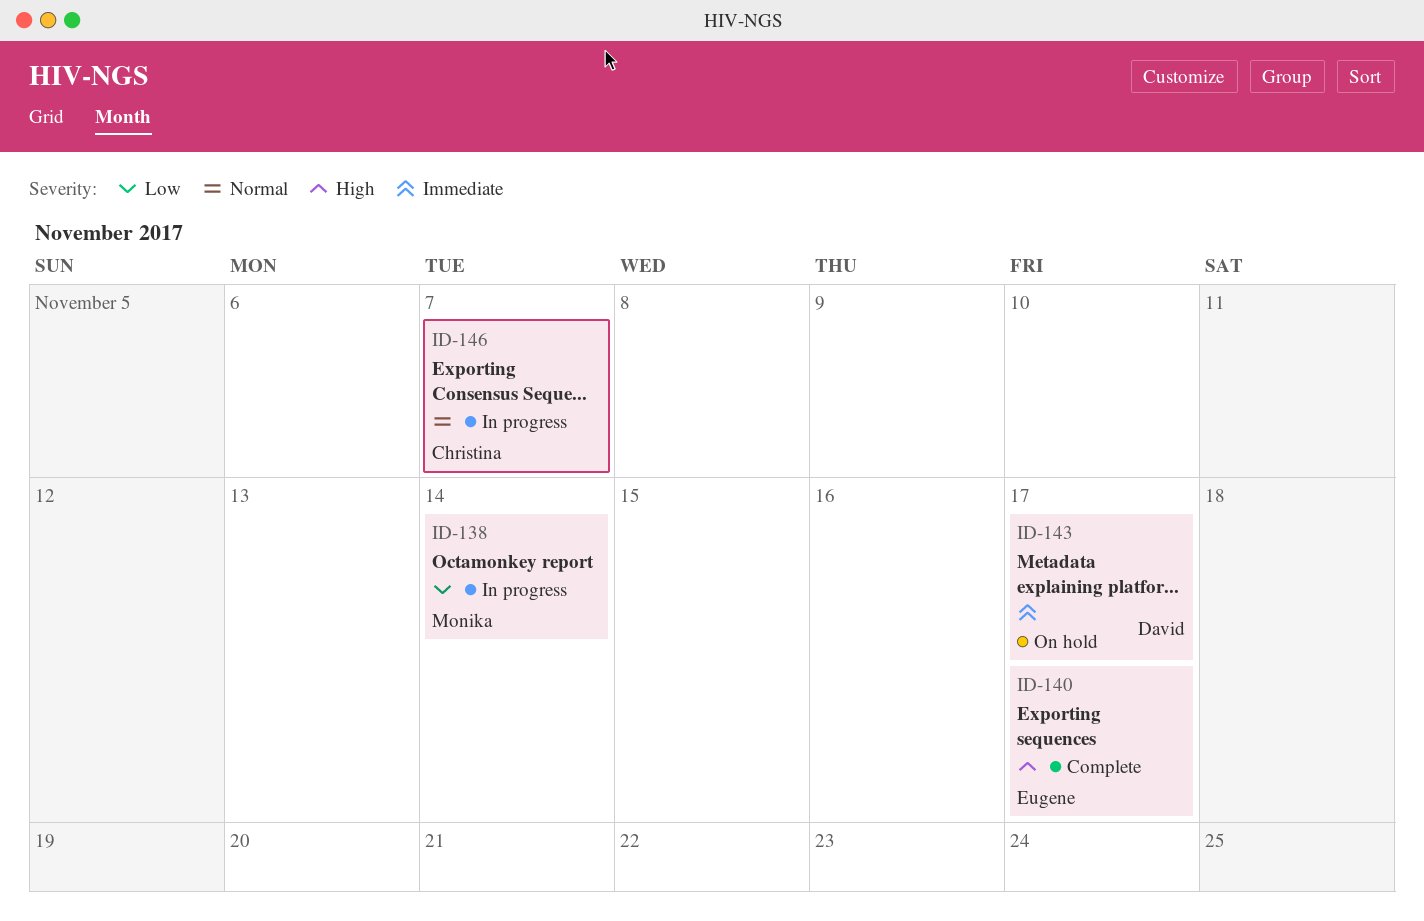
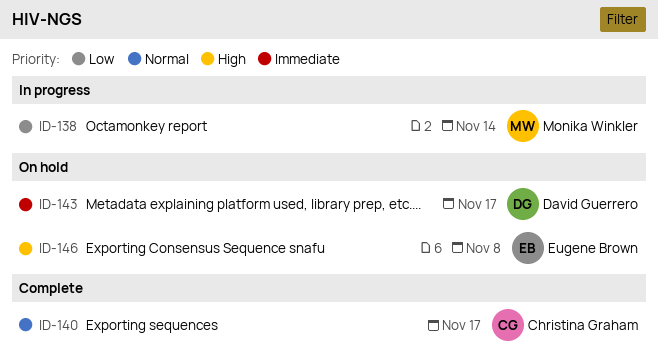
ID-140, owner: Eugene Brown -> Christina Graham
ID-140, priority: High -> Normal
ID-146, status: In progress -> On hold
ID-146, owner: Christina Graham -> Eugene Brown
ID-146, priority: Normal -> High
ID-146, due: Nov 7 -> Nov 8

